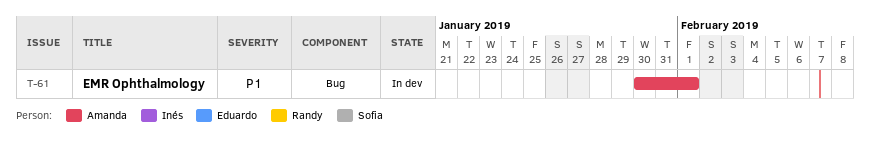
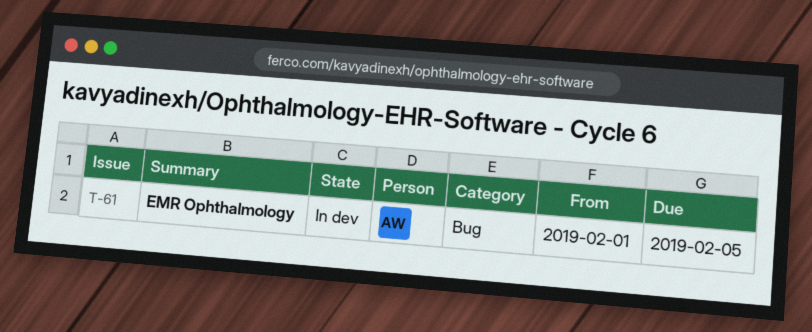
T-61, start: Jan 30 -> Feb 1
T-61, due: Feb 1 -> Feb 5

